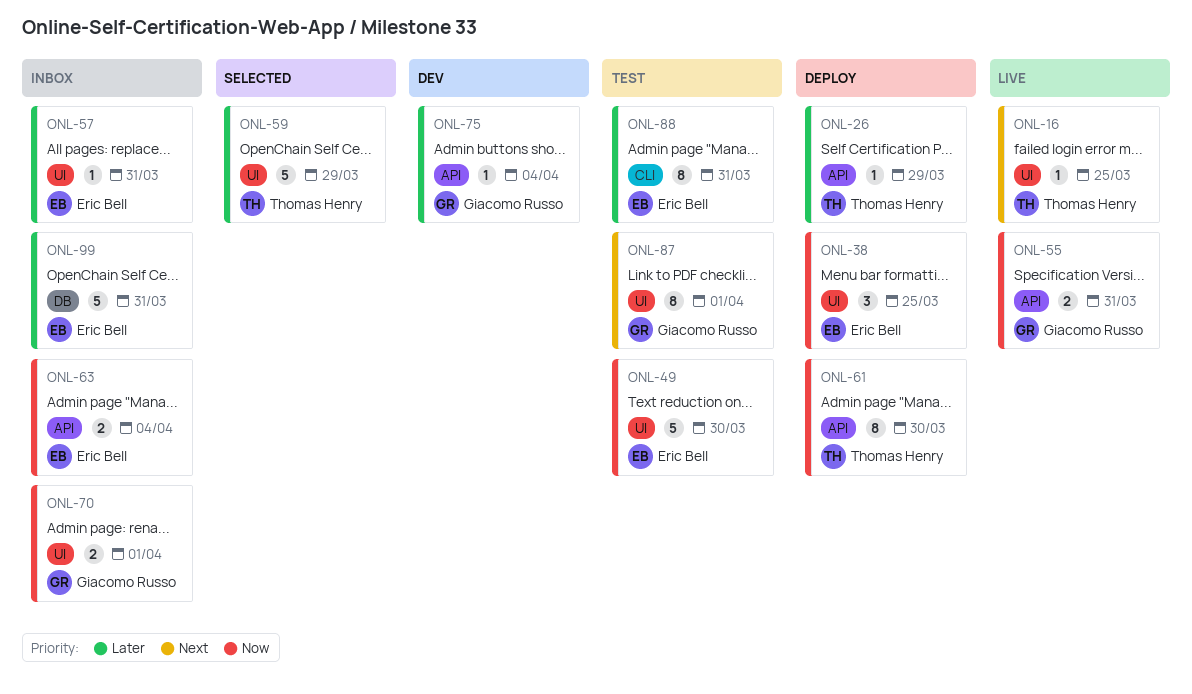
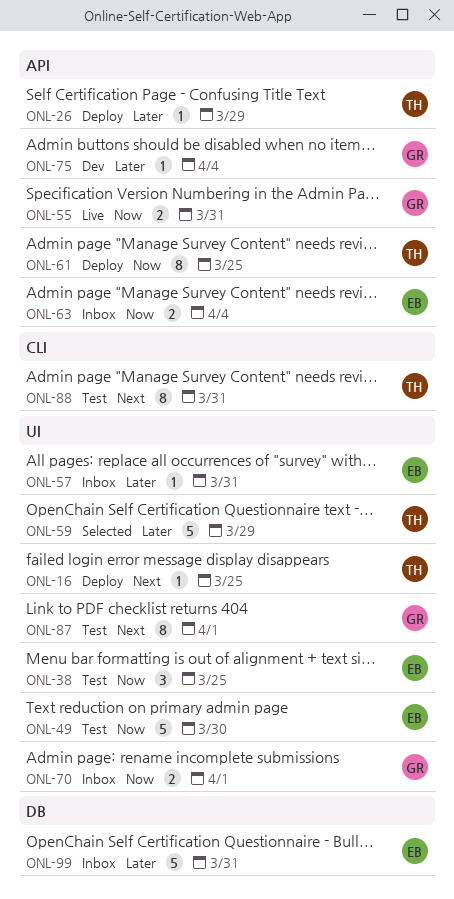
ONL-16, status: Live -> Deploy
ONL-38, status: Deploy -> Test
ONL-61, due: Mar 30 -> Mar 25
ONL-88, owner: Eric Bell -> Thomas Henry
ONL-88, priority: Later -> Next

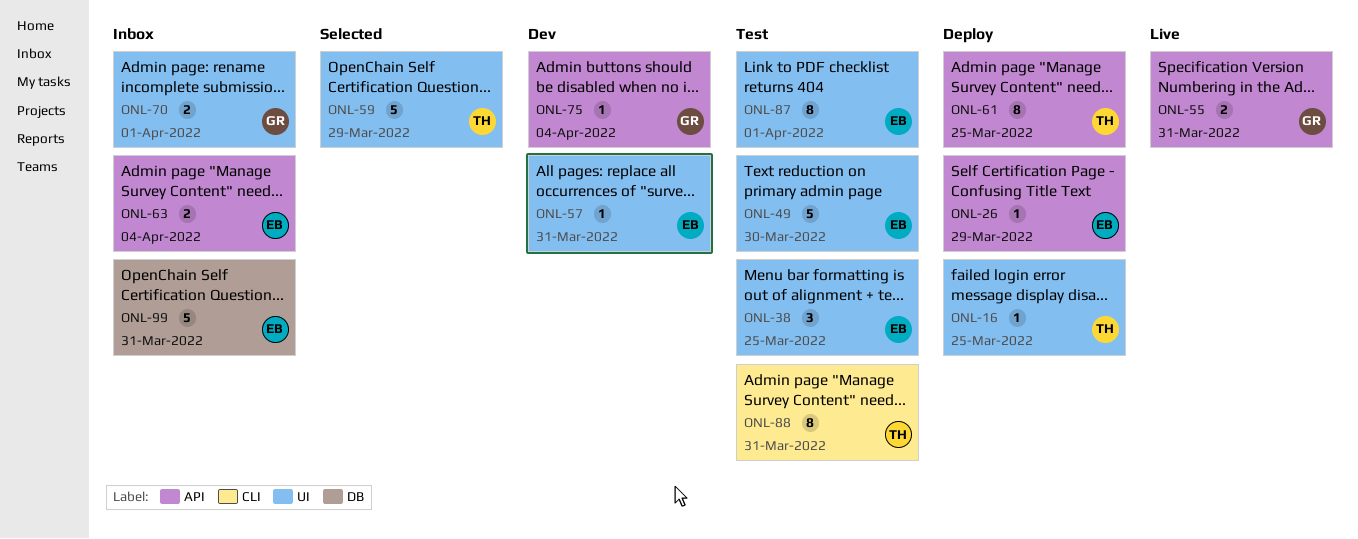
ONL-26, owner: TH -> EB
ONL-57, status: Inbox -> Dev
ONL-87, owner: GR -> EB

